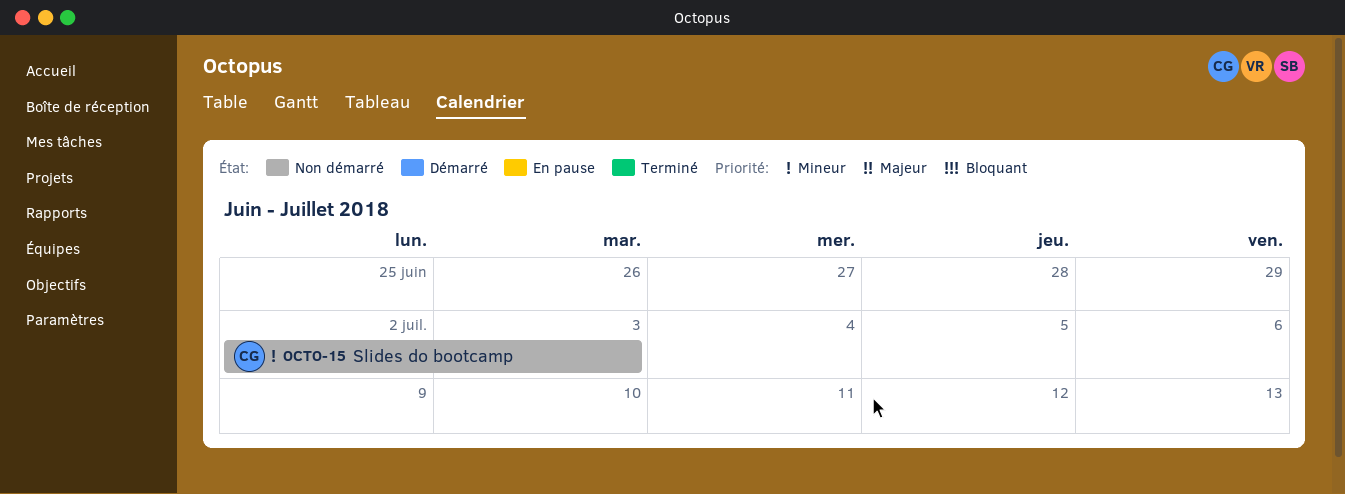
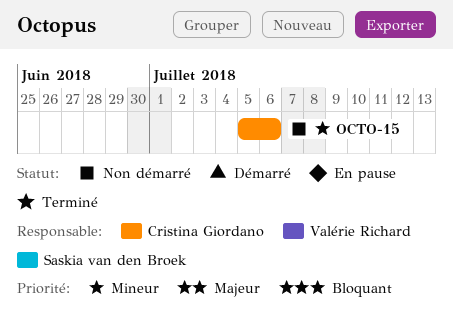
OCTO-15, start: Jul 2 -> Jul 5
OCTO-15, due: Jul 3 -> Jul 6

